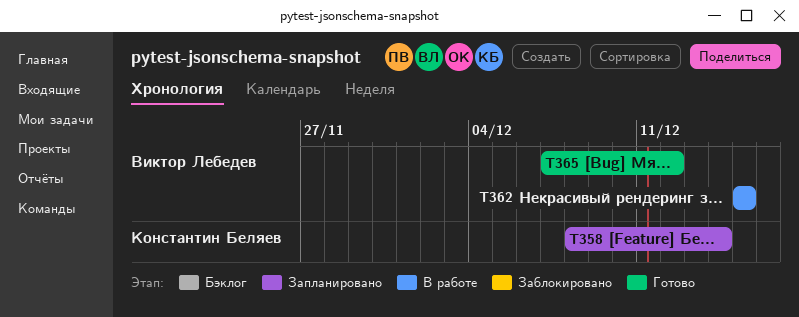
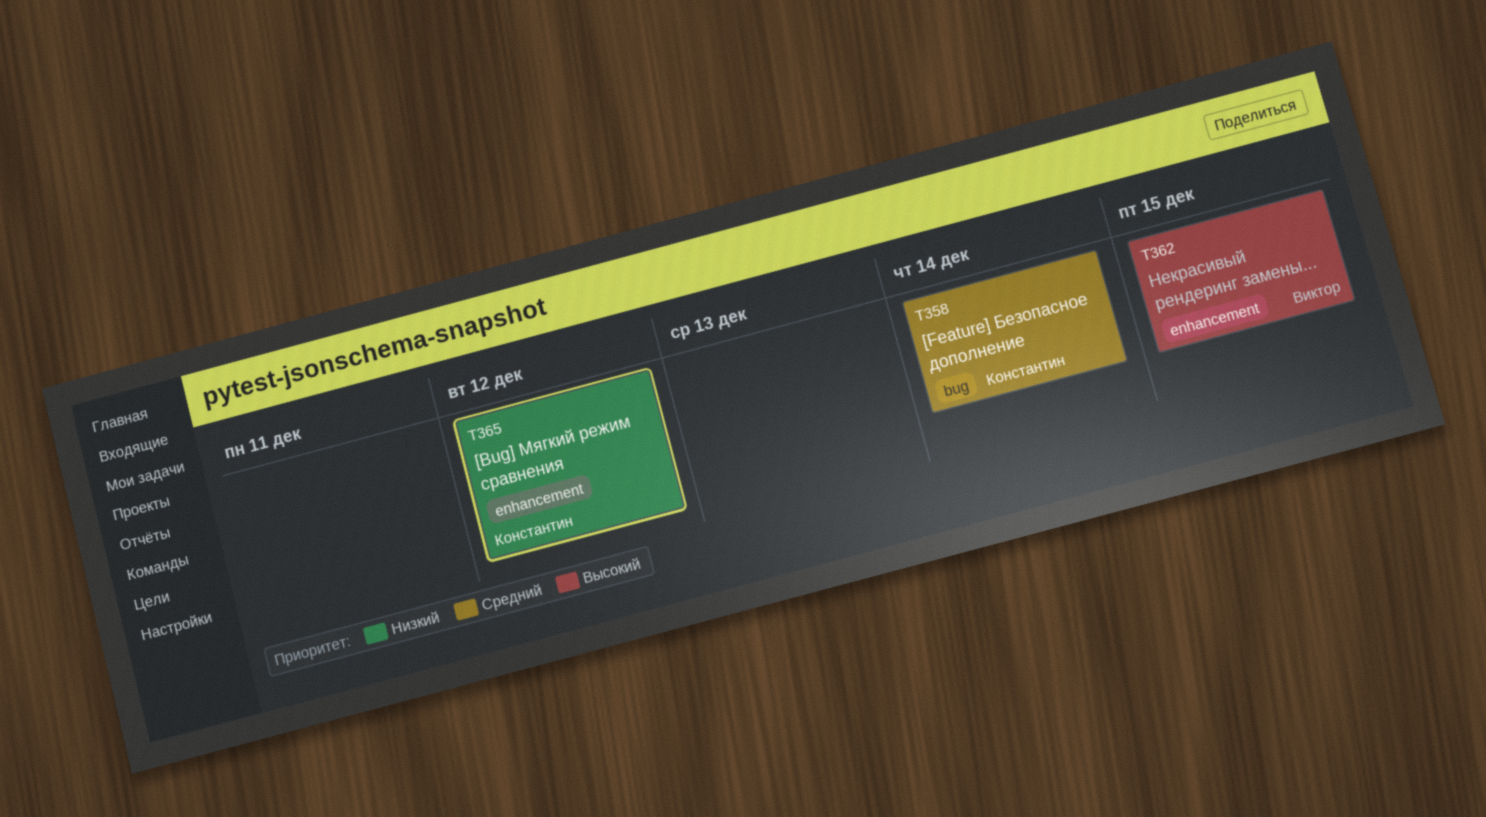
T365, owner: Виктор Лебедев -> Константин Беляев

